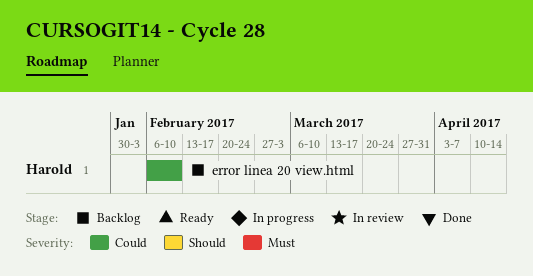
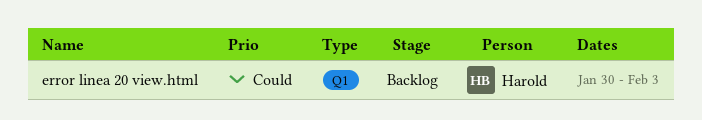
error linea 20 view.html, start: Feb 6 -> Jan 30
error linea 20 view.html, due: Feb 10 -> Feb 3

